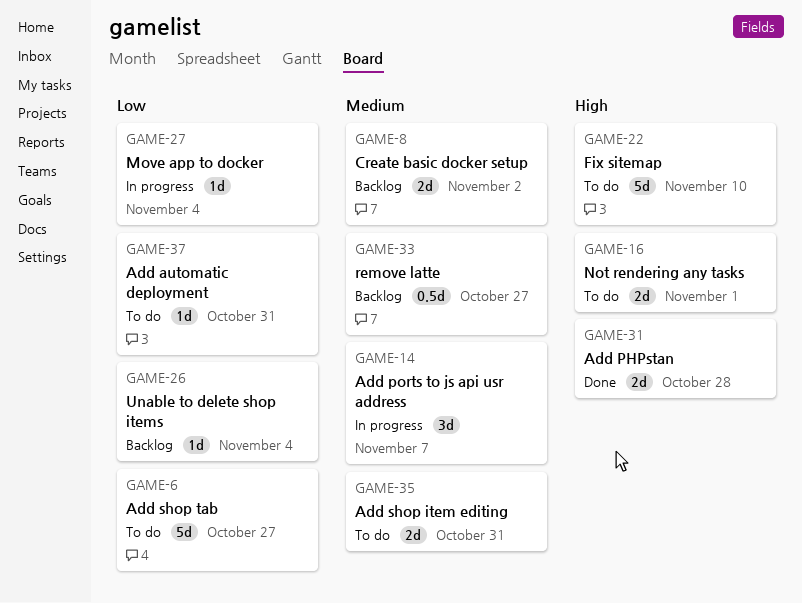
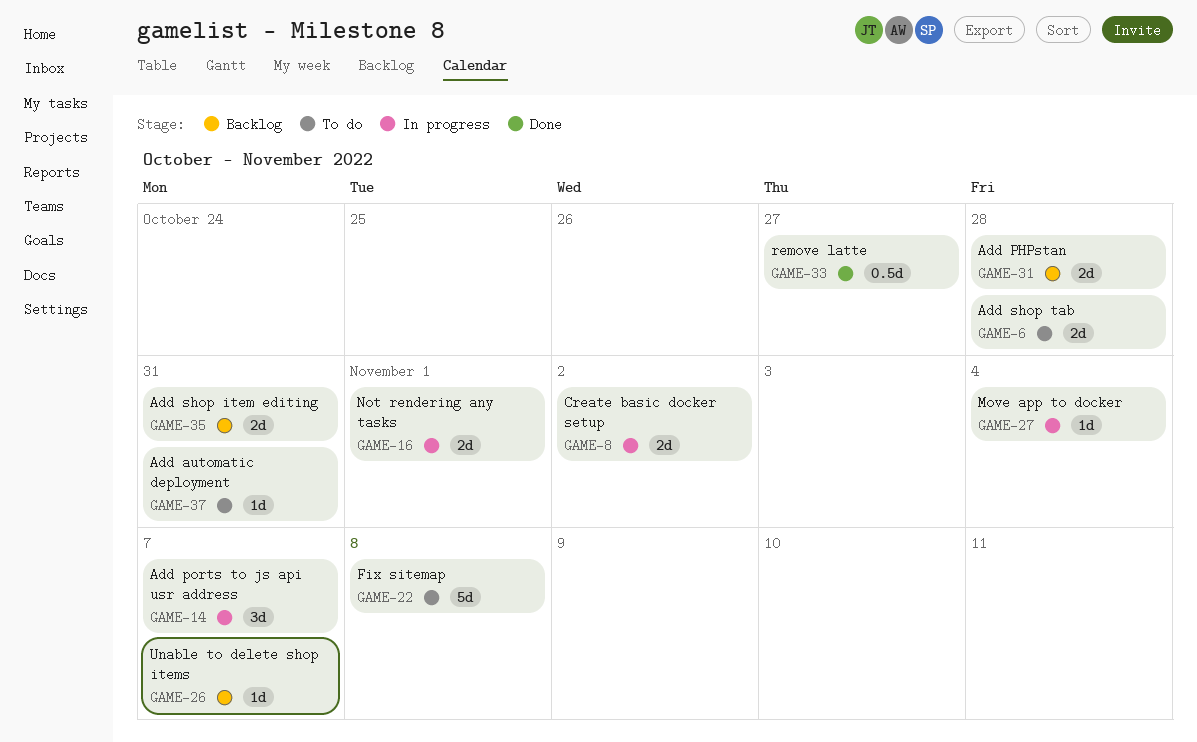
GAME-6, estimate: 5d -> 2d
GAME-6, due: Oct 27 -> Oct 28
GAME-8, status: Backlog -> In progress
GAME-16, status: To do -> In progress
GAME-22, due: Nov 10 -> Nov 8
GAME-26, due: Nov 4 -> Nov 7
GAME-31, status: Done -> Backlog
GAME-33, status: Backlog -> Done
GAME-35, status: To do -> Backlog

